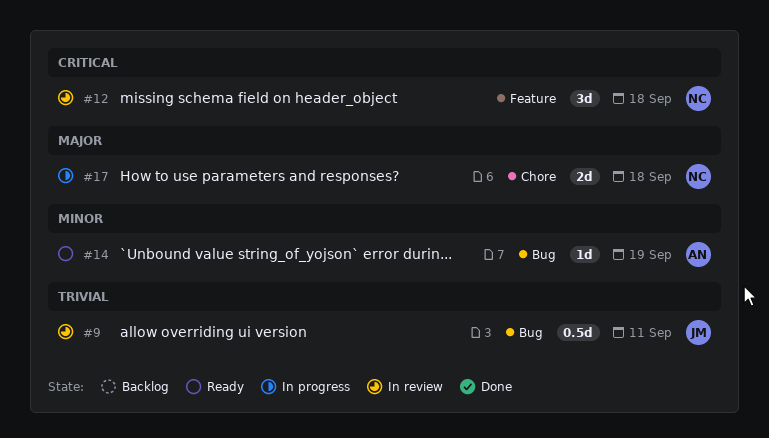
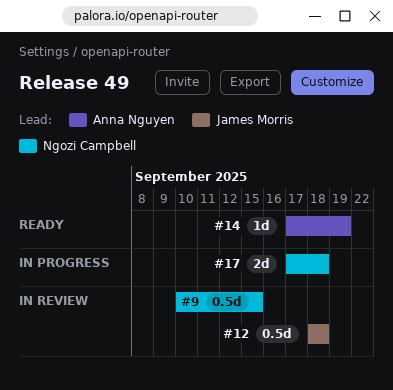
#9, owner: James Morris -> Ngozi Campbell
#9, due: Sep 11 -> Sep 15
#12, owner: Ngozi Campbell -> James Morris
#12, estimate: 3d -> 0.5d

